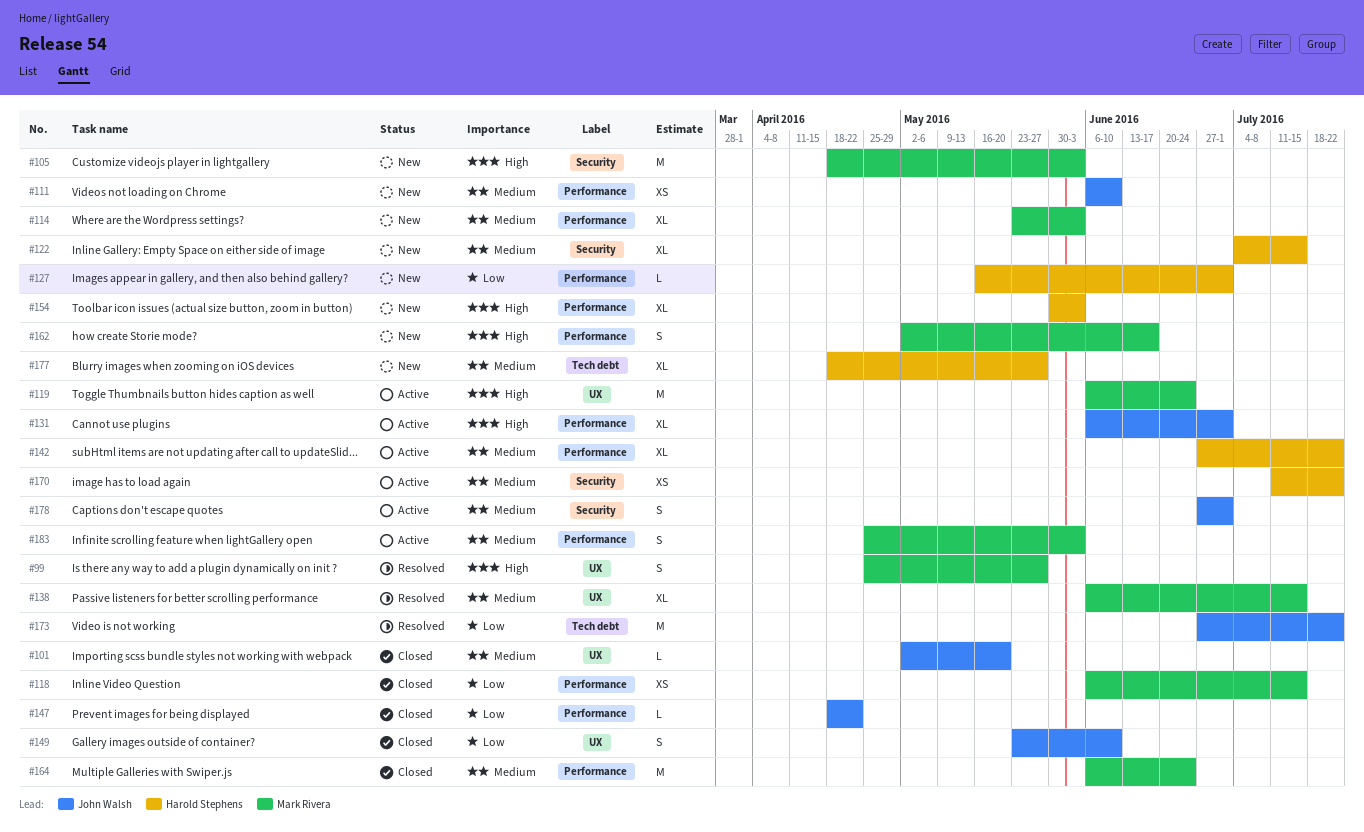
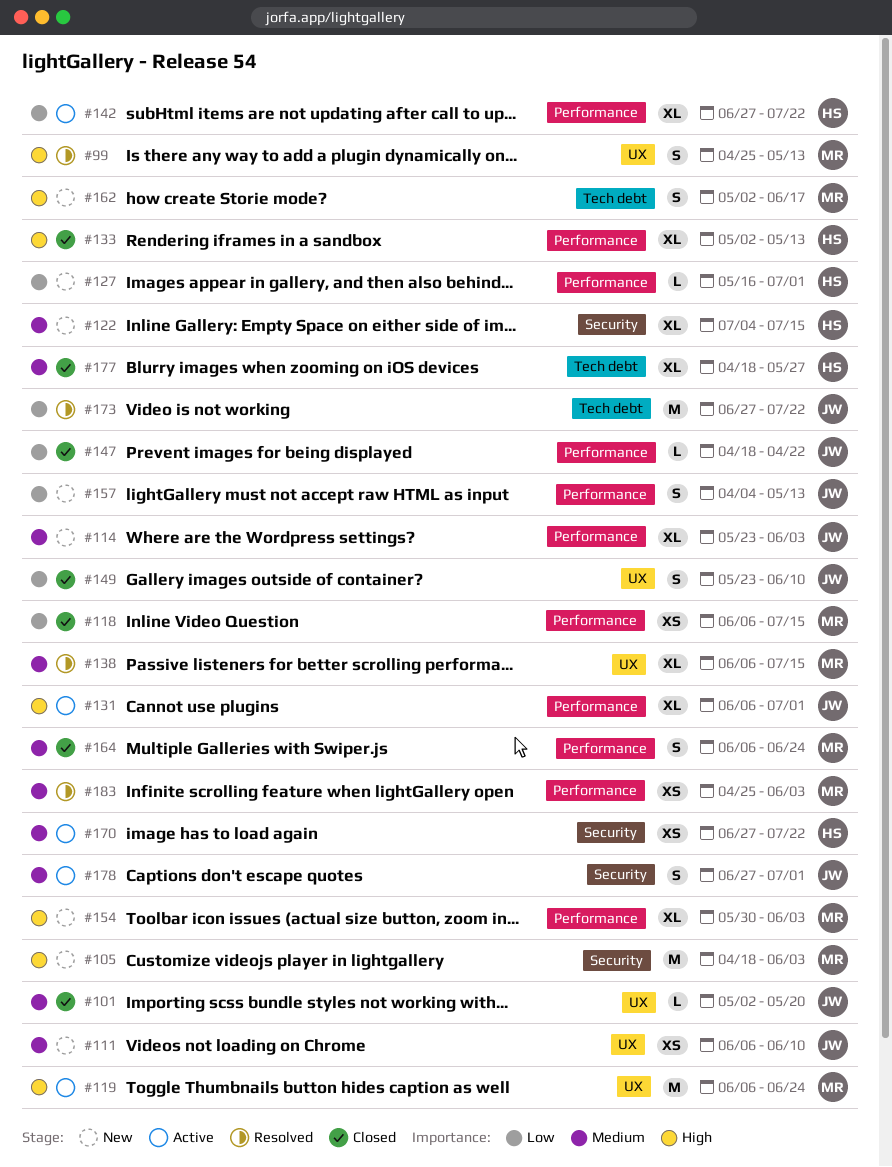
#99, due: May 27 -> May 13
#111, label: Performance -> UX
#114, owner: Mark Rivera -> John Walsh
#133: none -> present
#142, priority: Medium -> Low
#154, owner: Harold Stephens -> Mark Rivera
#157: none -> present
#162, label: Performance -> Tech debt
#164, estimate: M -> S
#170, start: Jul 11 -> Jun 27
#177, status: New -> Closed
#183, status: Active -> Resolved
#183, estimate: S -> XS

